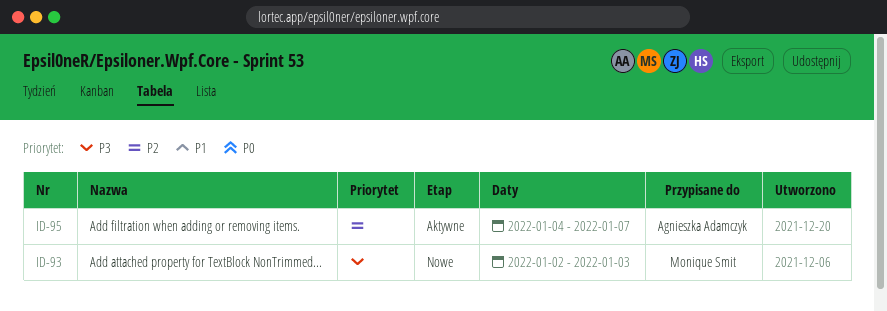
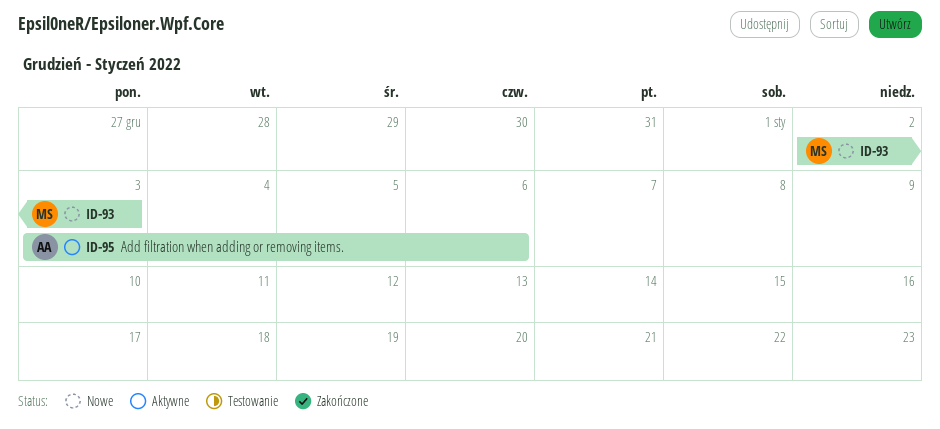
ID-95, start: Jan 4 -> Jan 3
ID-95, due: Jan 7 -> Jan 6

